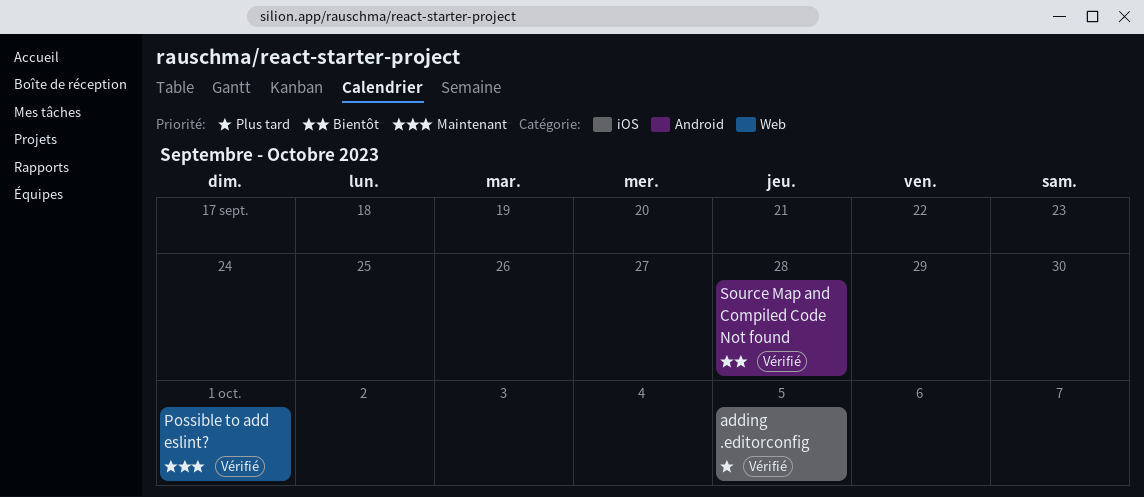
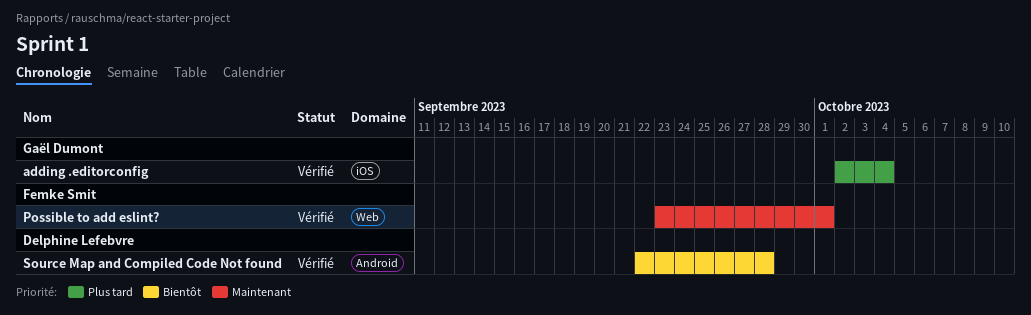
adding .editorconfig, due: Oct 5 -> Oct 4

